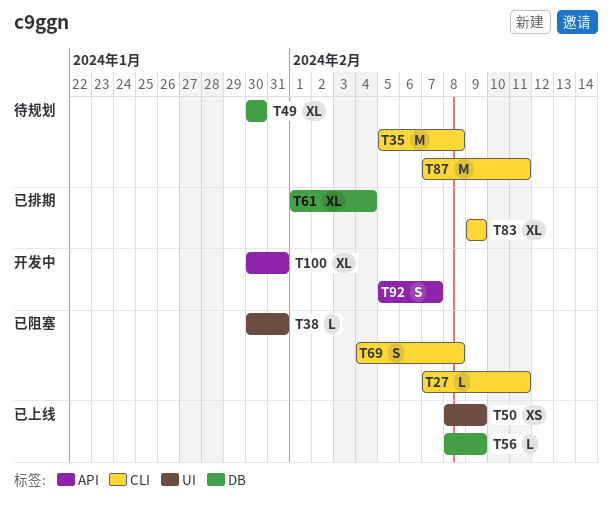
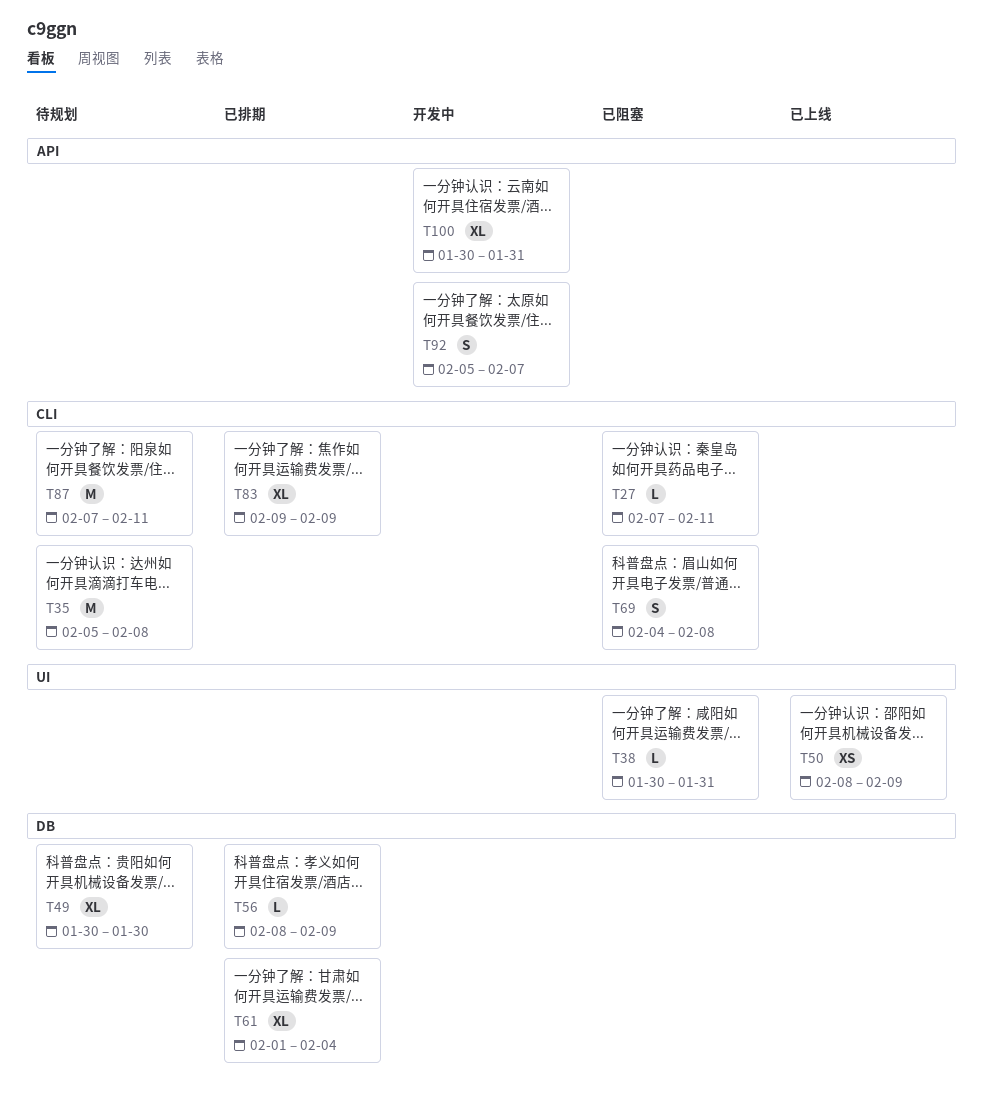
T56, status: 已上线 -> 已排期

